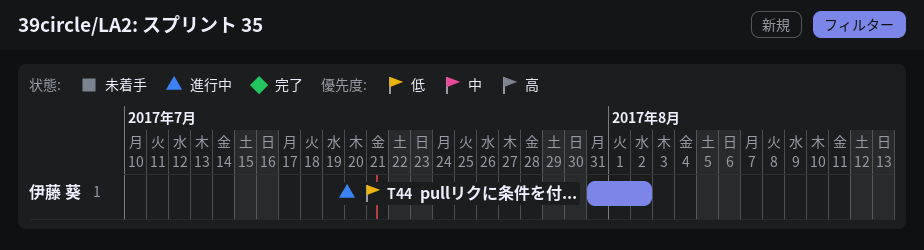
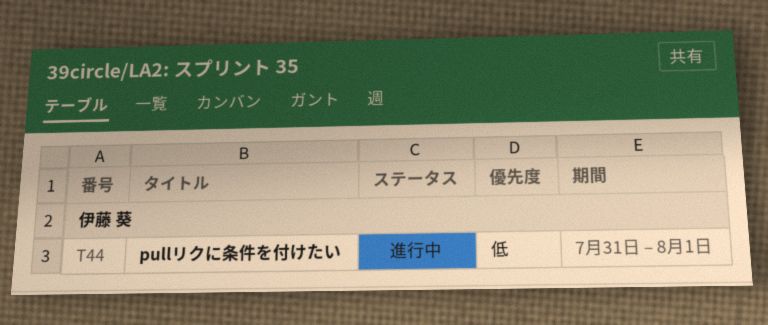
T44, due: Aug 2 -> Aug 1

